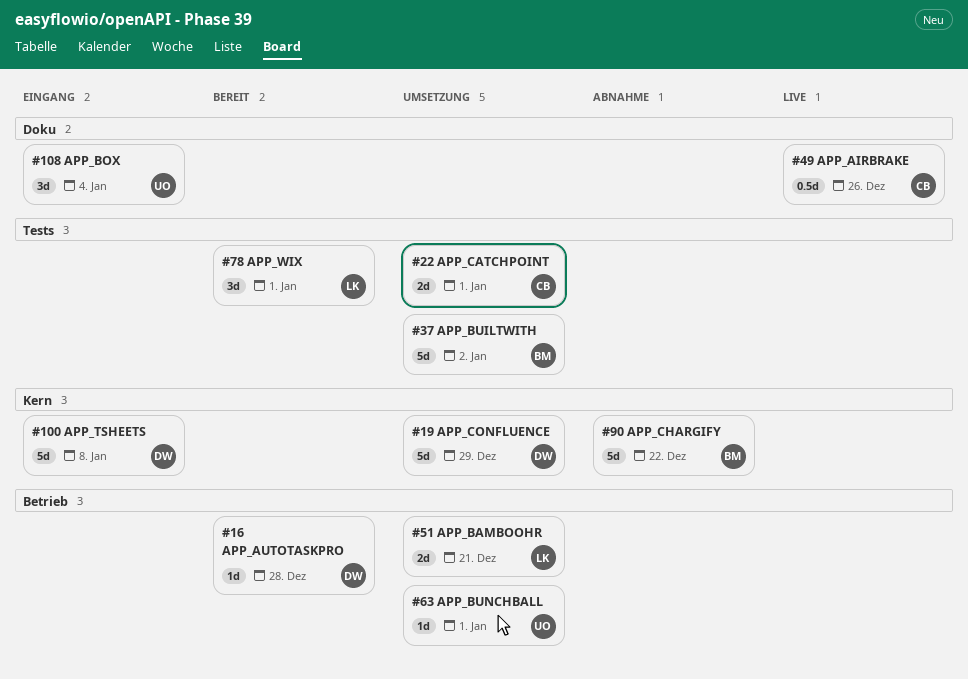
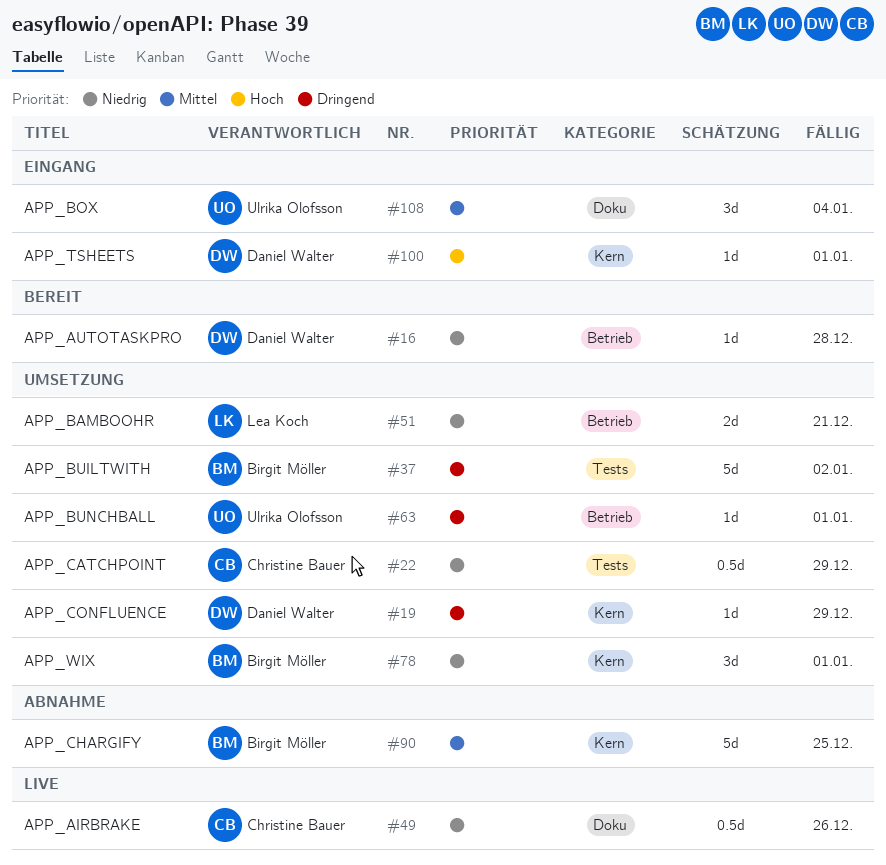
#19, estimate: 5d -> 1d
#22, estimate: 2d -> 0.5d
#22, due: Jan 1 -> Dec 29
#78, status: Bereit -> Umsetzung
#78, owner: Lea Koch -> Birgit Möller
#78, label: Tests -> Kern
#90, due: Dec 22 -> Dec 25
#100, estimate: 5d -> 1d
#100, due: Jan 8 -> Jan 1

